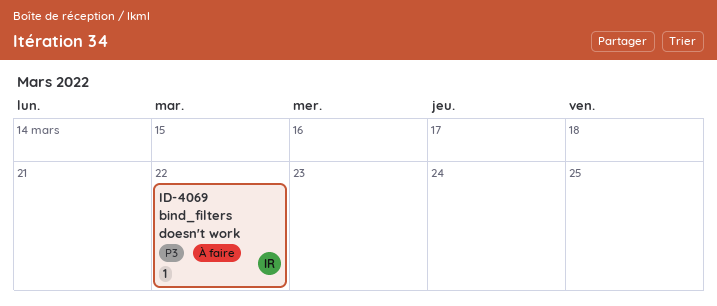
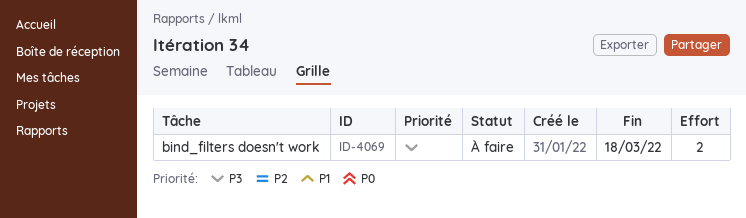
ID-4069, estimate: 1 -> 2
ID-4069, due: Mar 22 -> Mar 18

